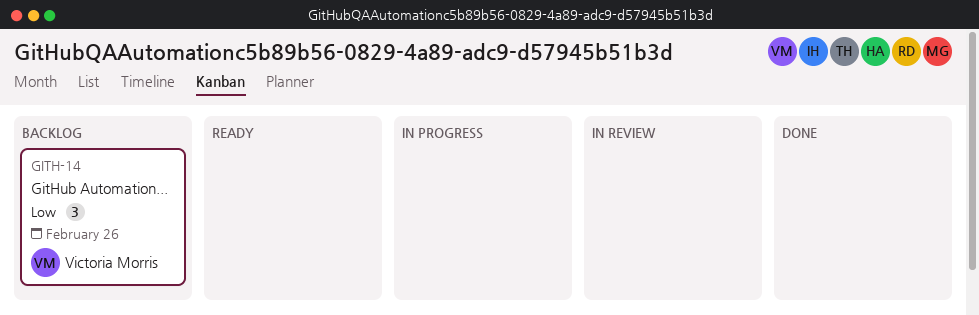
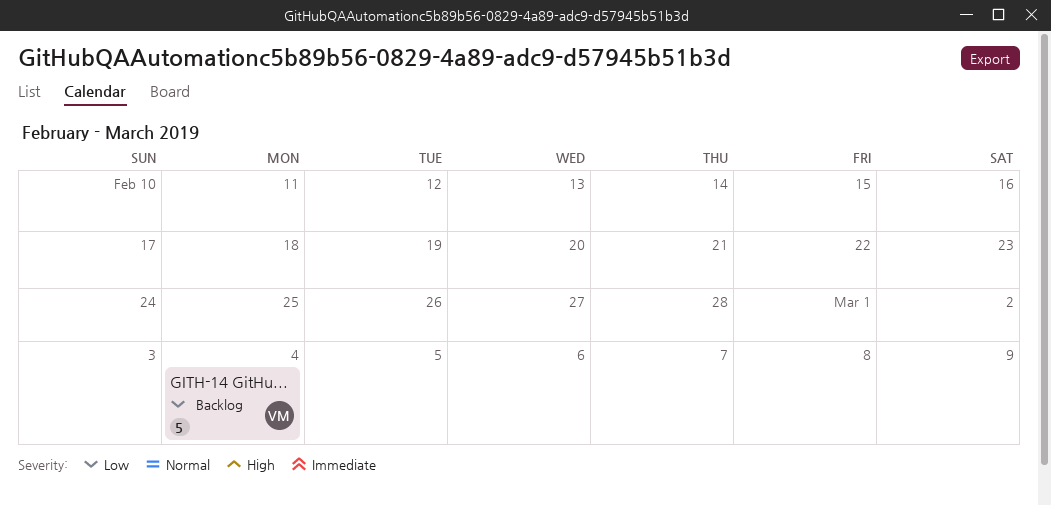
GITH-14, estimate: 3 -> 5
GITH-14, due: Feb 26 -> Mar 4

